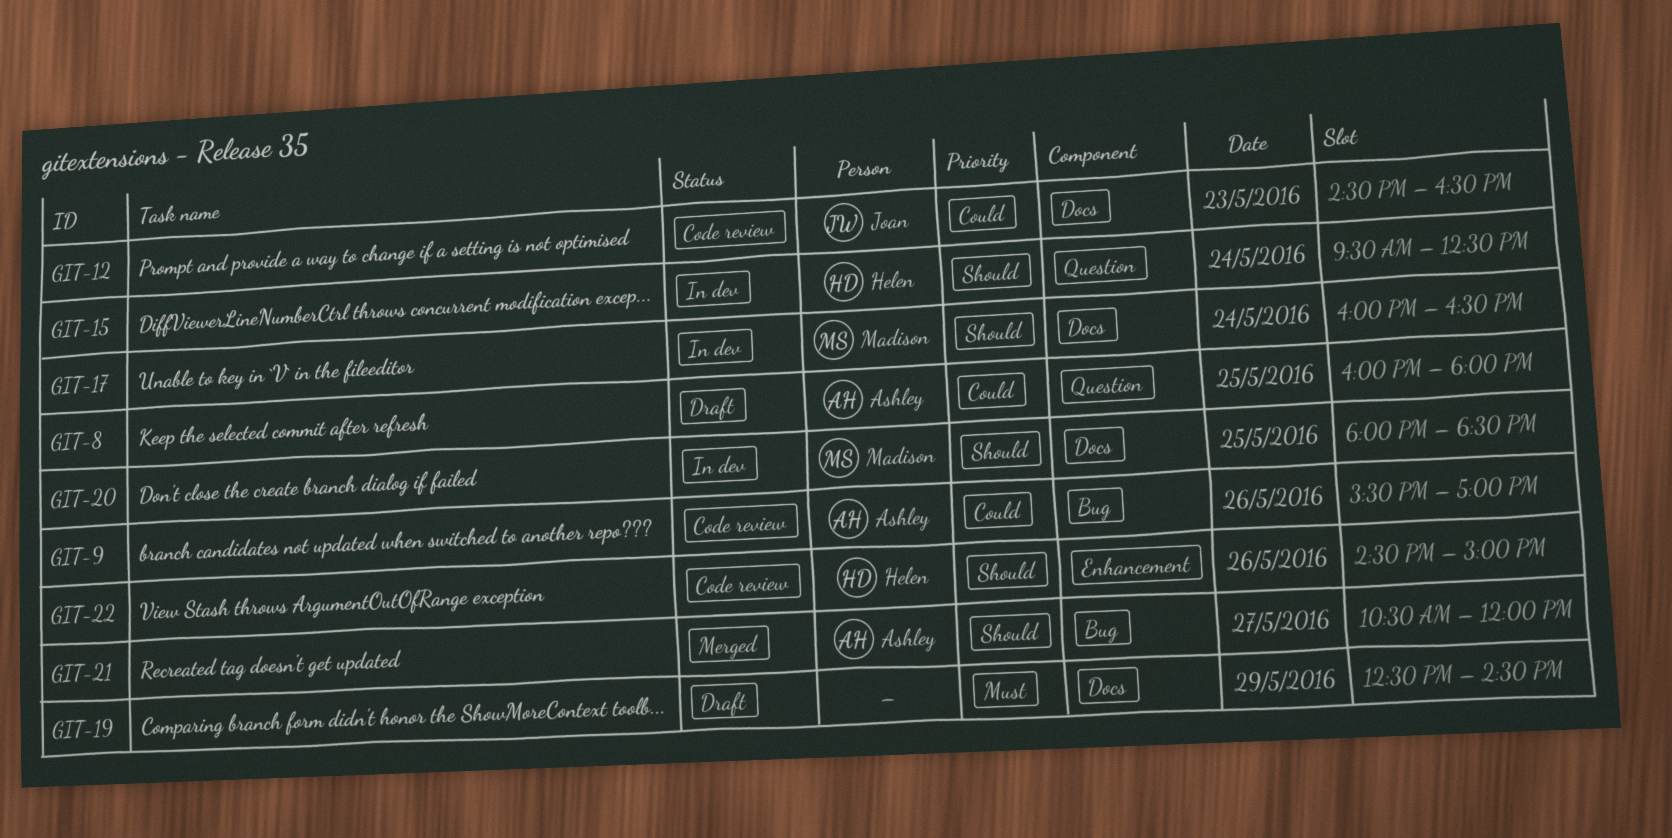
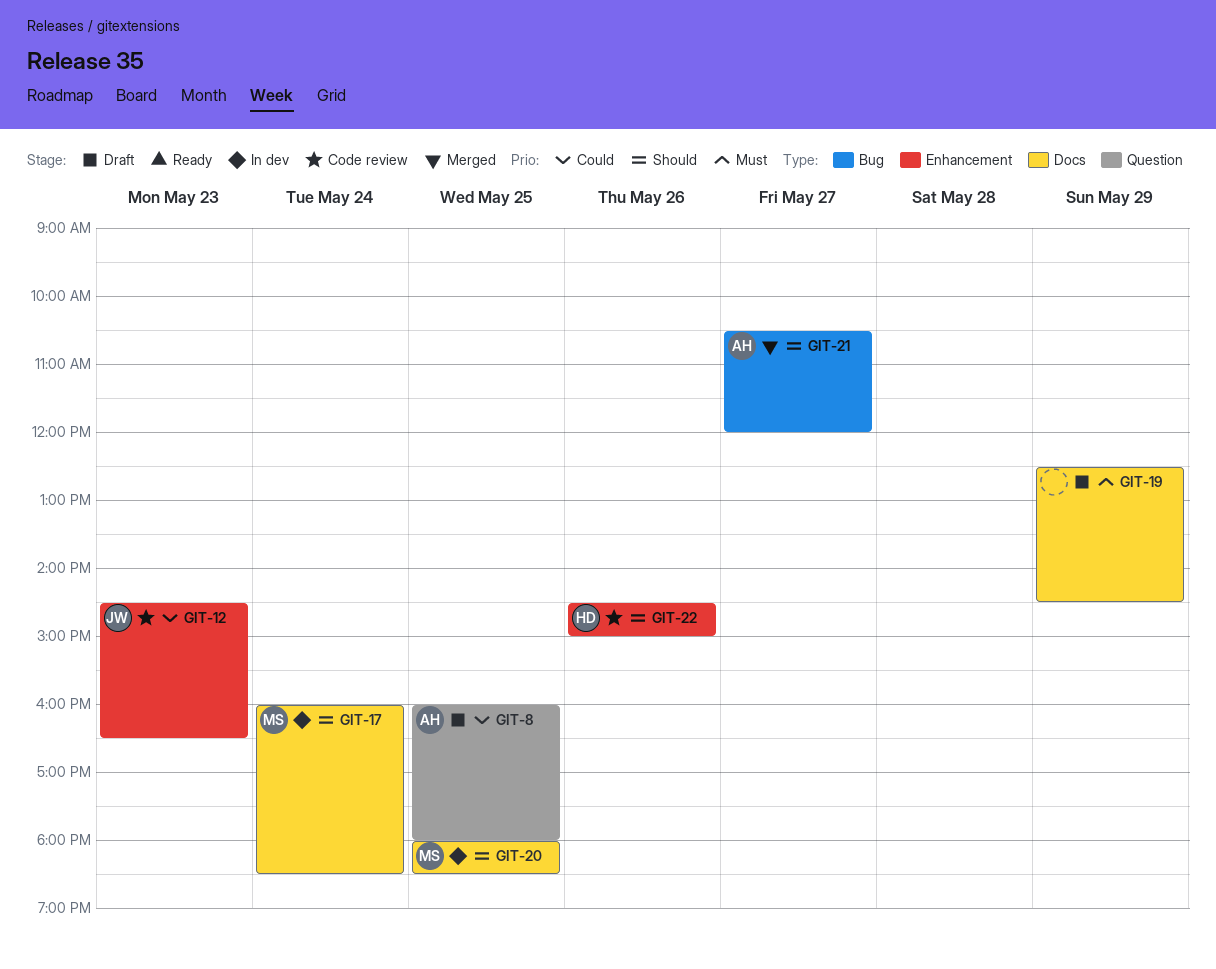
GIT-9: present -> none
GIT-12, label: Docs -> Enhancement
GIT-15: present -> none
GIT-17, ends: 16:30 -> 18:30

